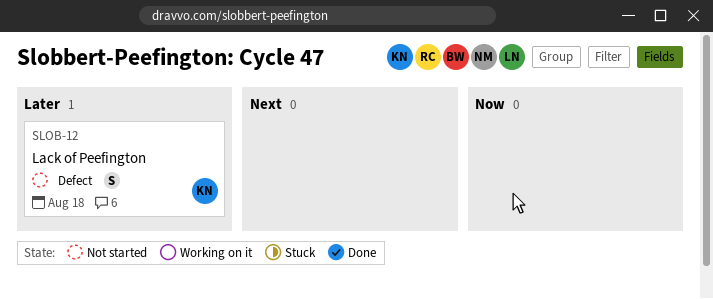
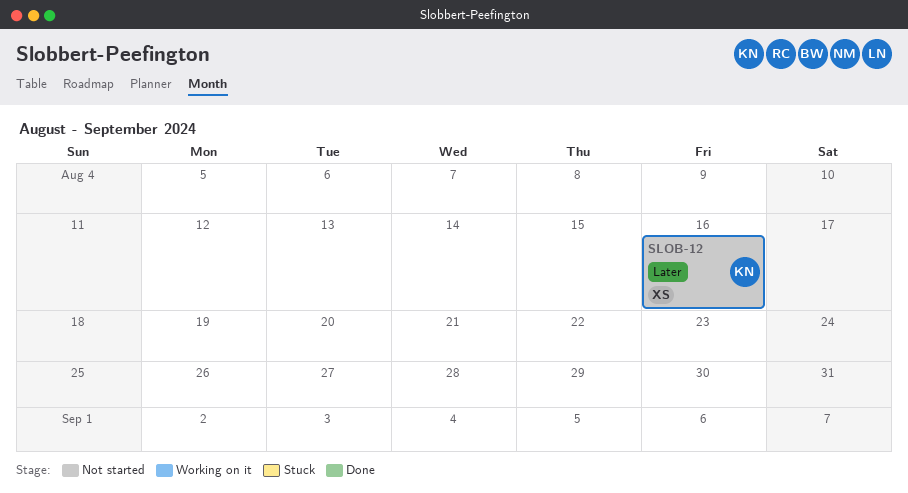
SLOB-12, estimate: S -> XS
SLOB-12, due: Aug 18 -> Aug 16

